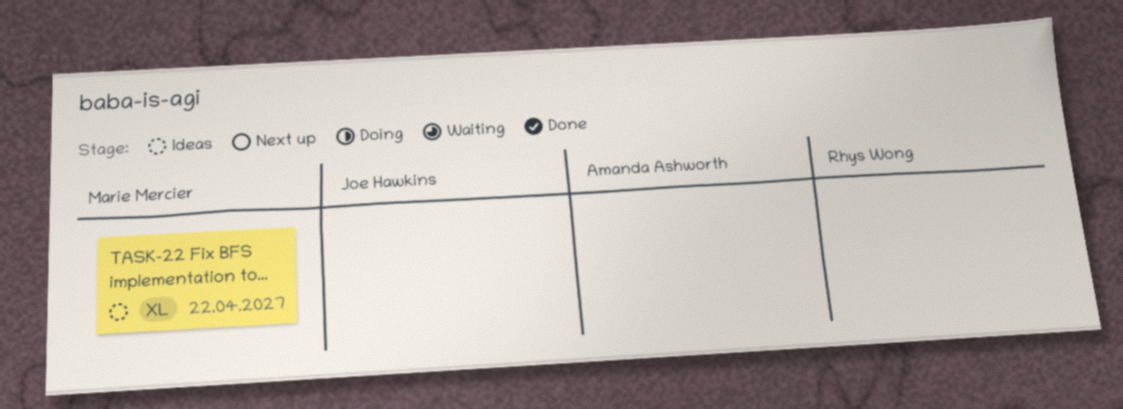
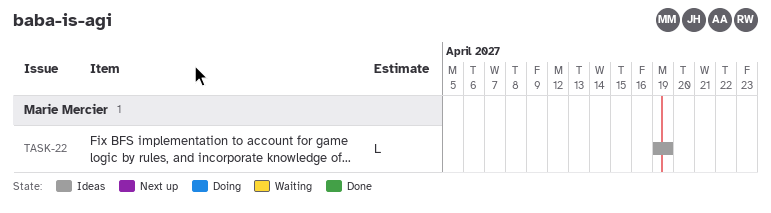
TASK-22, estimate: XL -> L
TASK-22, due: Apr 22 -> Apr 19

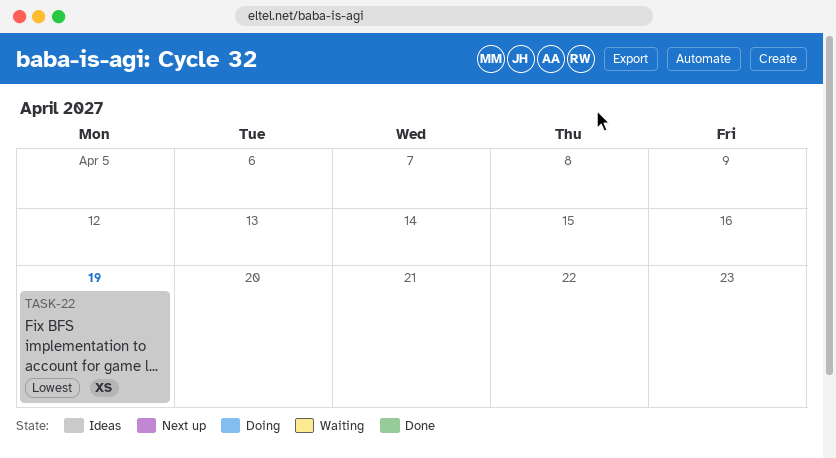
TASK-22, estimate: L -> XS

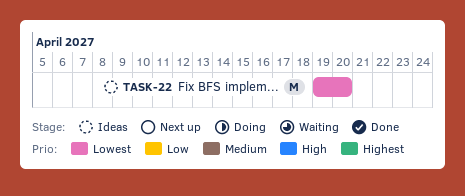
TASK-22, estimate: XS -> M
TASK-22, due: Apr 19 -> Apr 20

